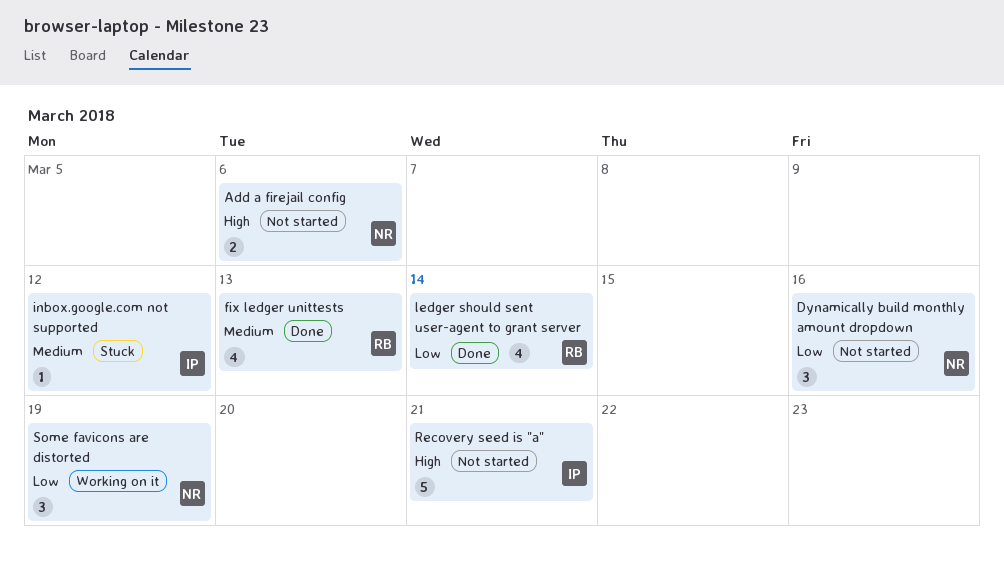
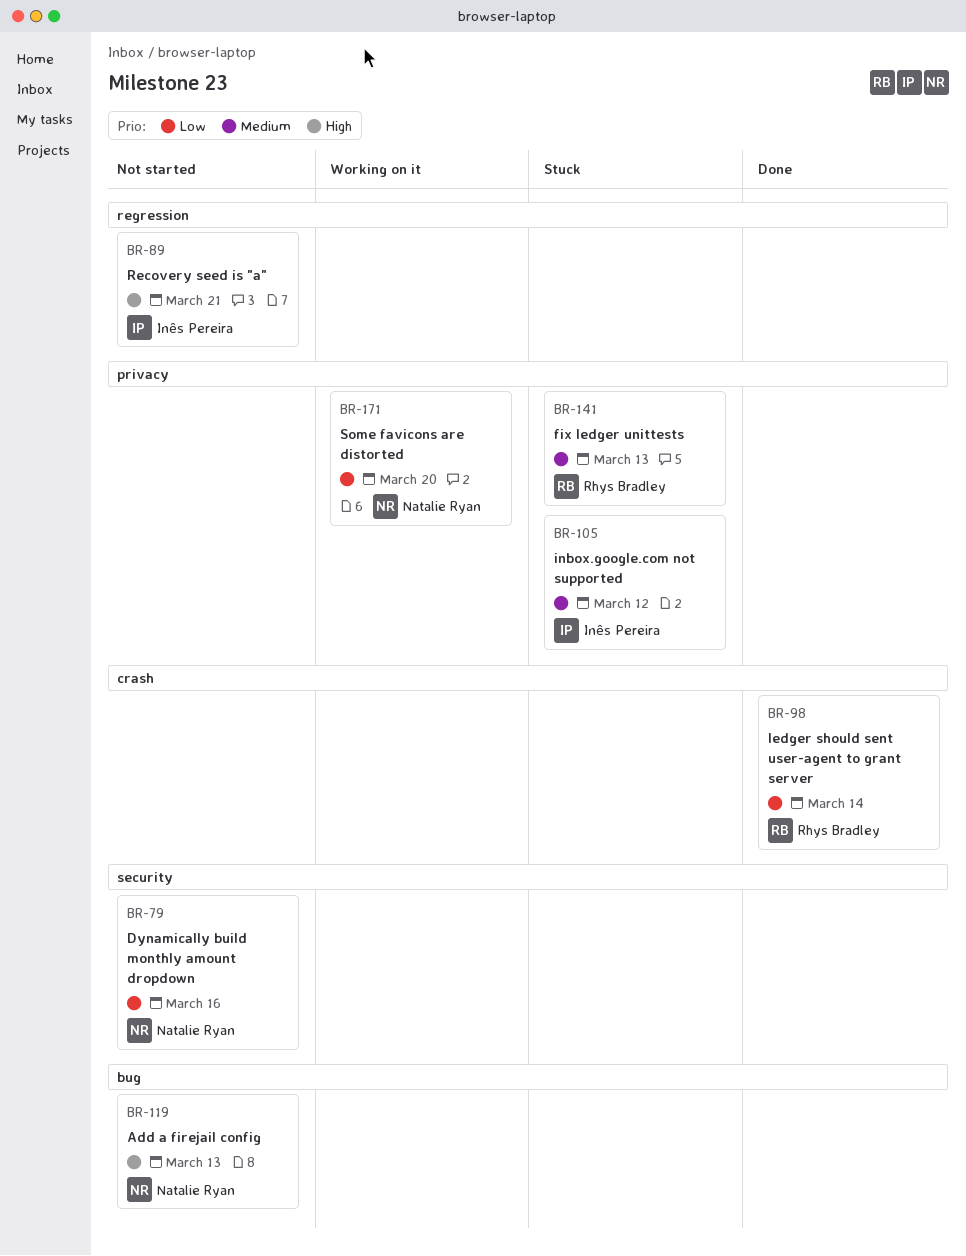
Add a firejail config, due: Mar 6 -> Mar 13
fix ledger unittests, status: Done -> Stuck
Some favicons are distorted, due: Mar 19 -> Mar 20

